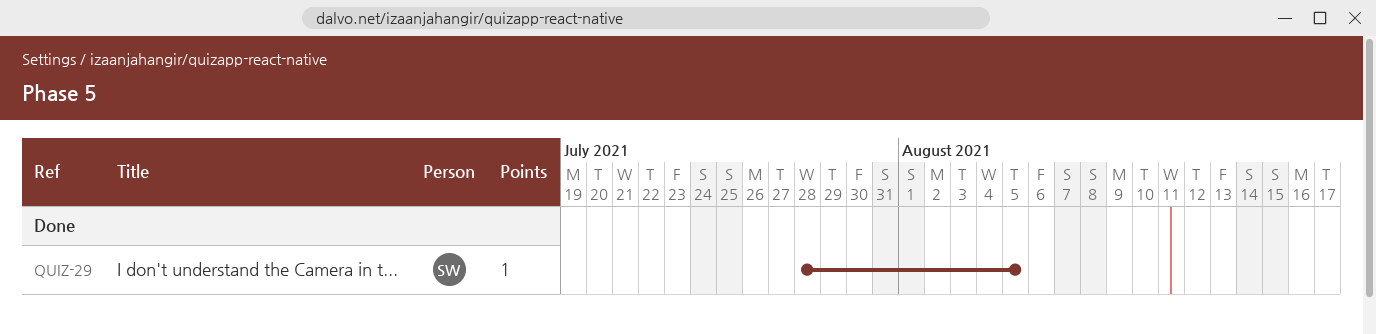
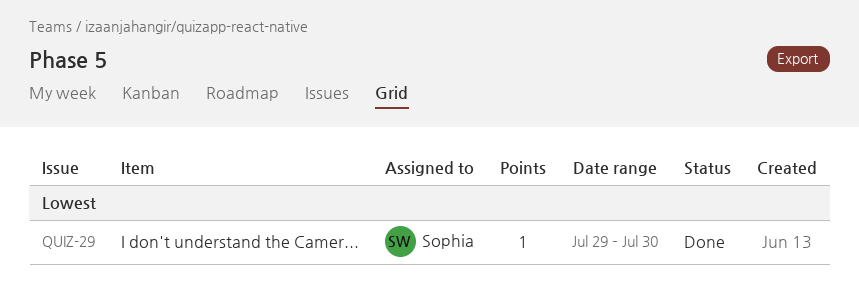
QUIZ-29, start: Jul 28 -> Jul 29
QUIZ-29, due: Aug 5 -> Jul 30

